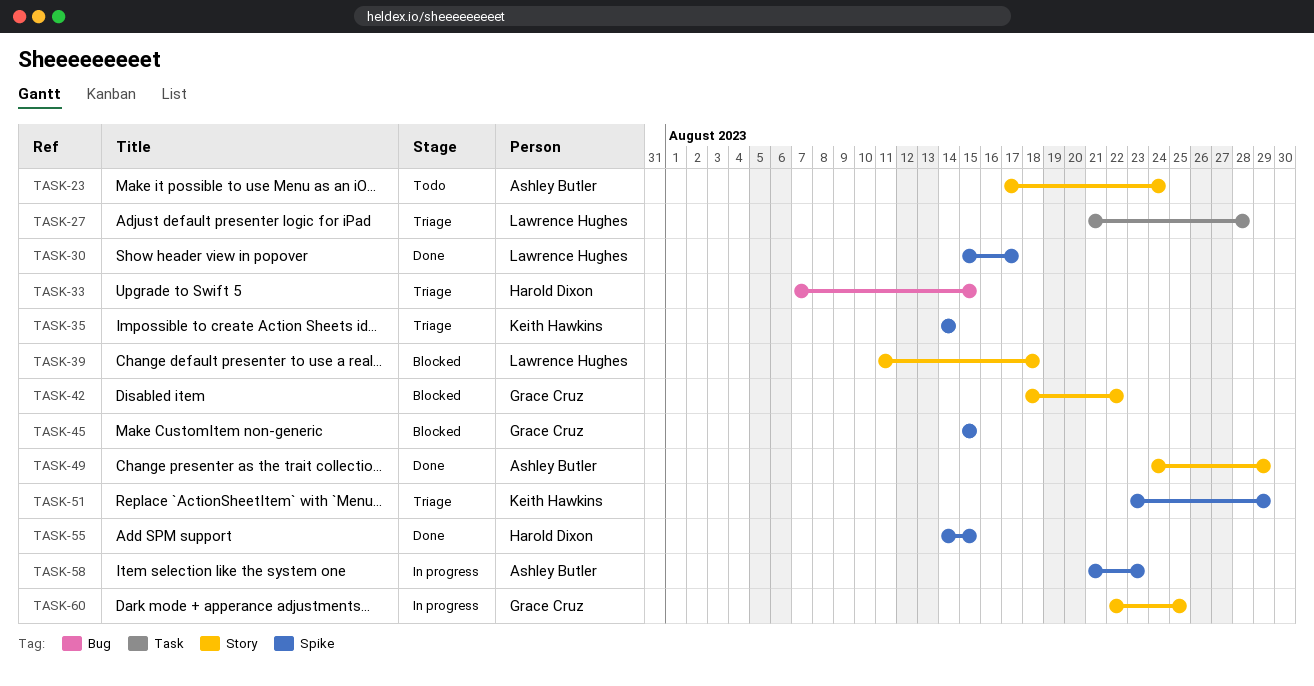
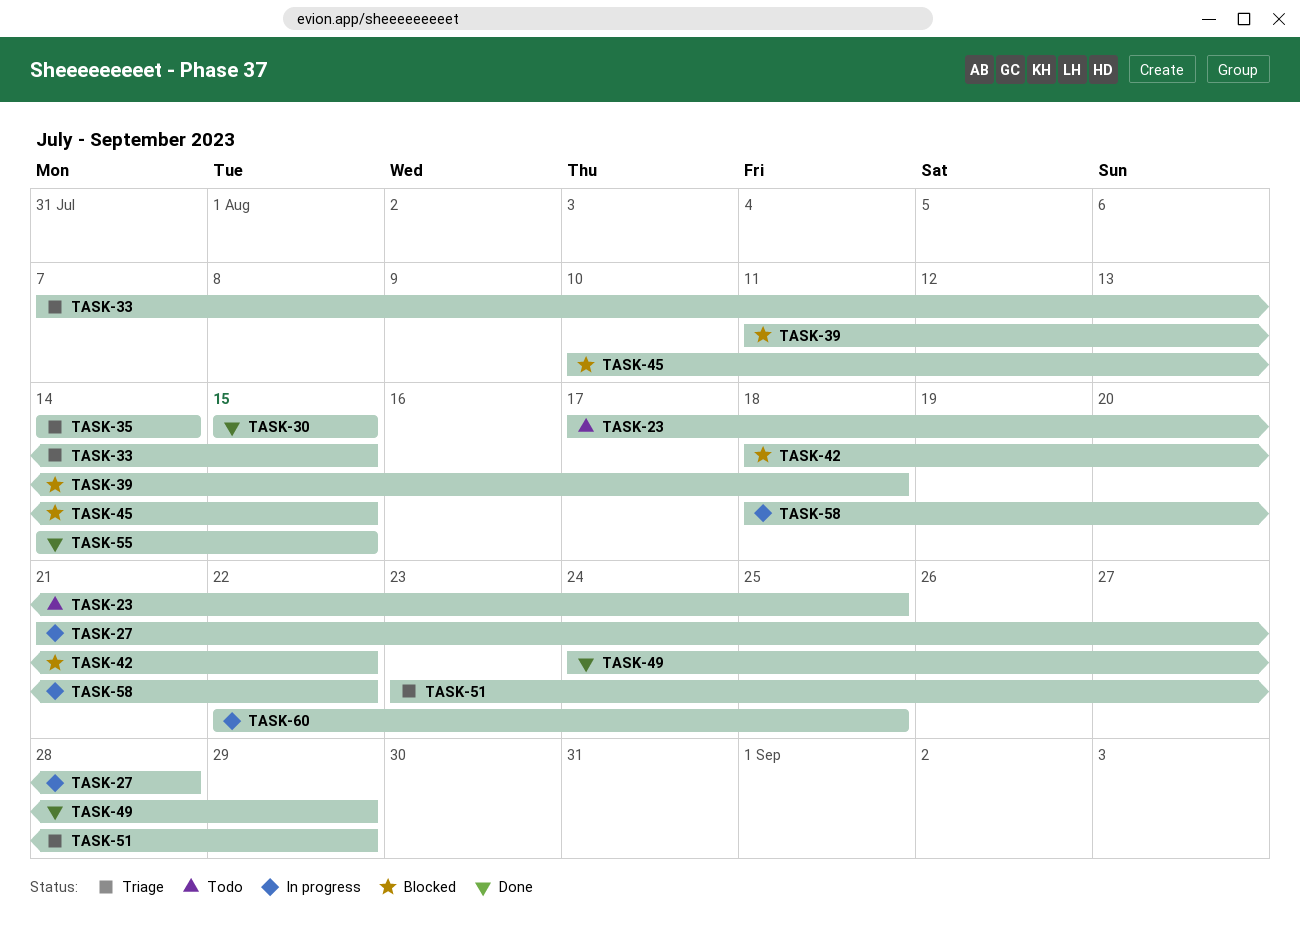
TASK-23, due: Aug 24 -> Aug 25
TASK-27, status: Triage -> In progress
TASK-30, due: Aug 17 -> Aug 15
TASK-45, start: Aug 15 -> Aug 10
TASK-58, start: Aug 21 -> Aug 18
TASK-58, due: Aug 23 -> Aug 22

